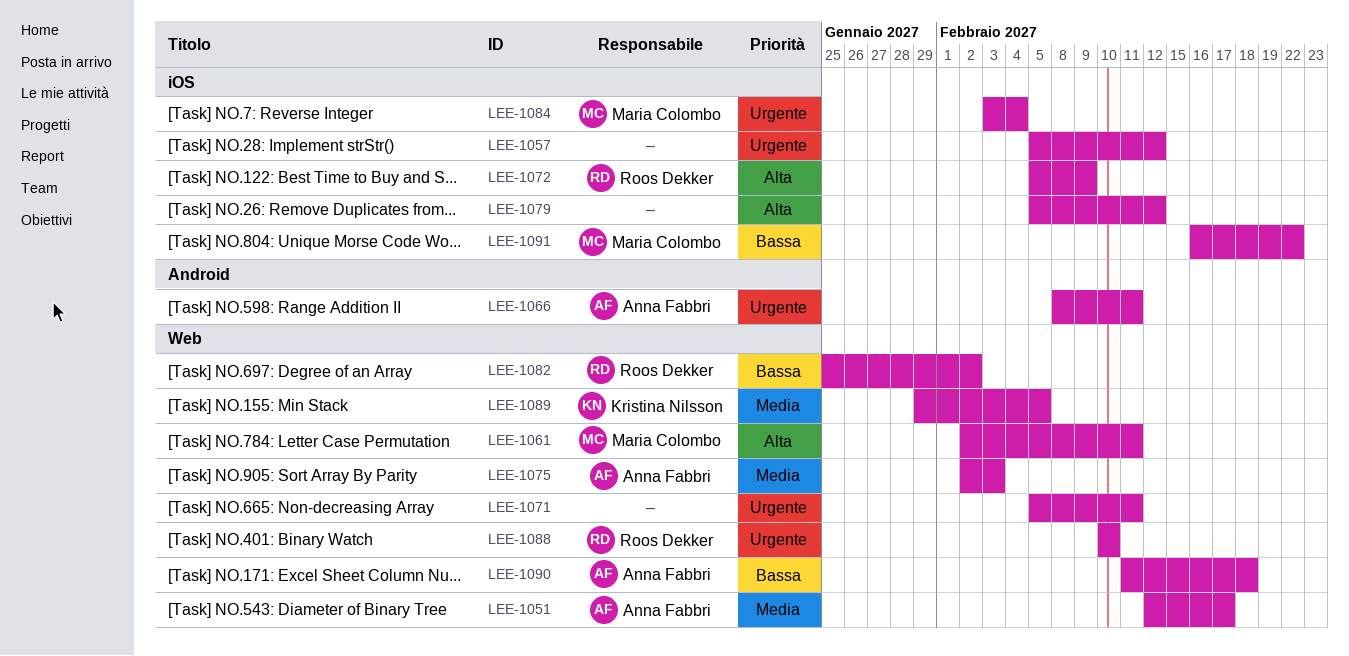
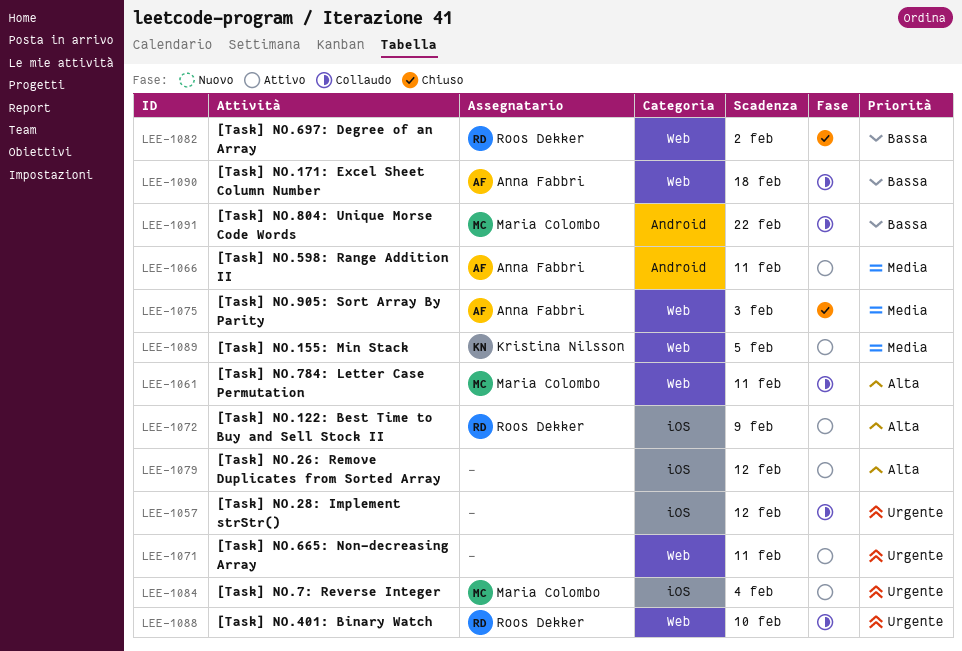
LEE-1051: present -> none
LEE-1066, priority: Urgente -> Media
LEE-1091, label: iOS -> Android

